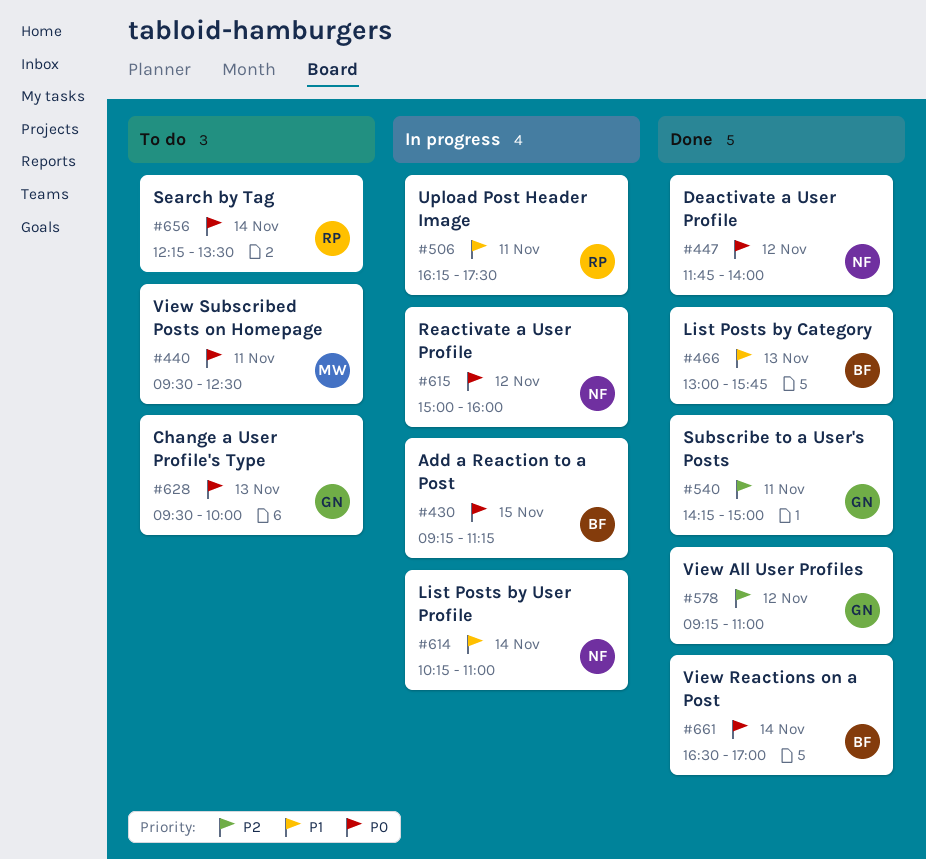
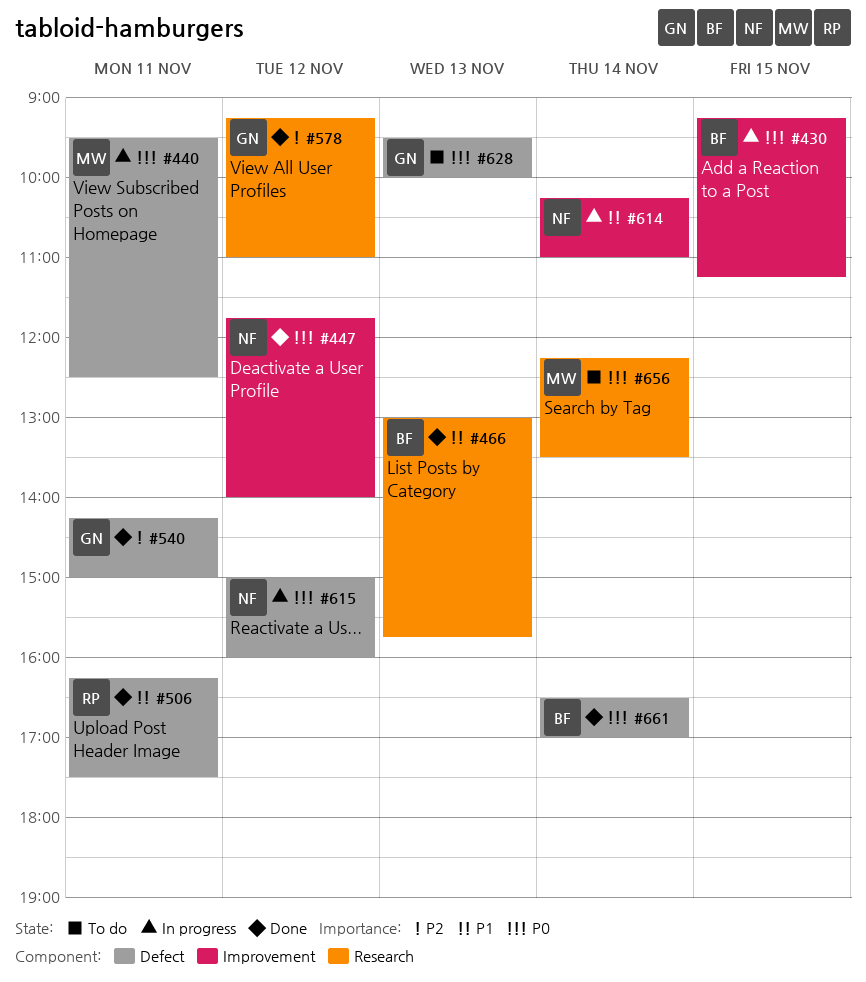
#440, status: To do -> In progress
#506, status: In progress -> Done
#656, owner: RP -> MW

